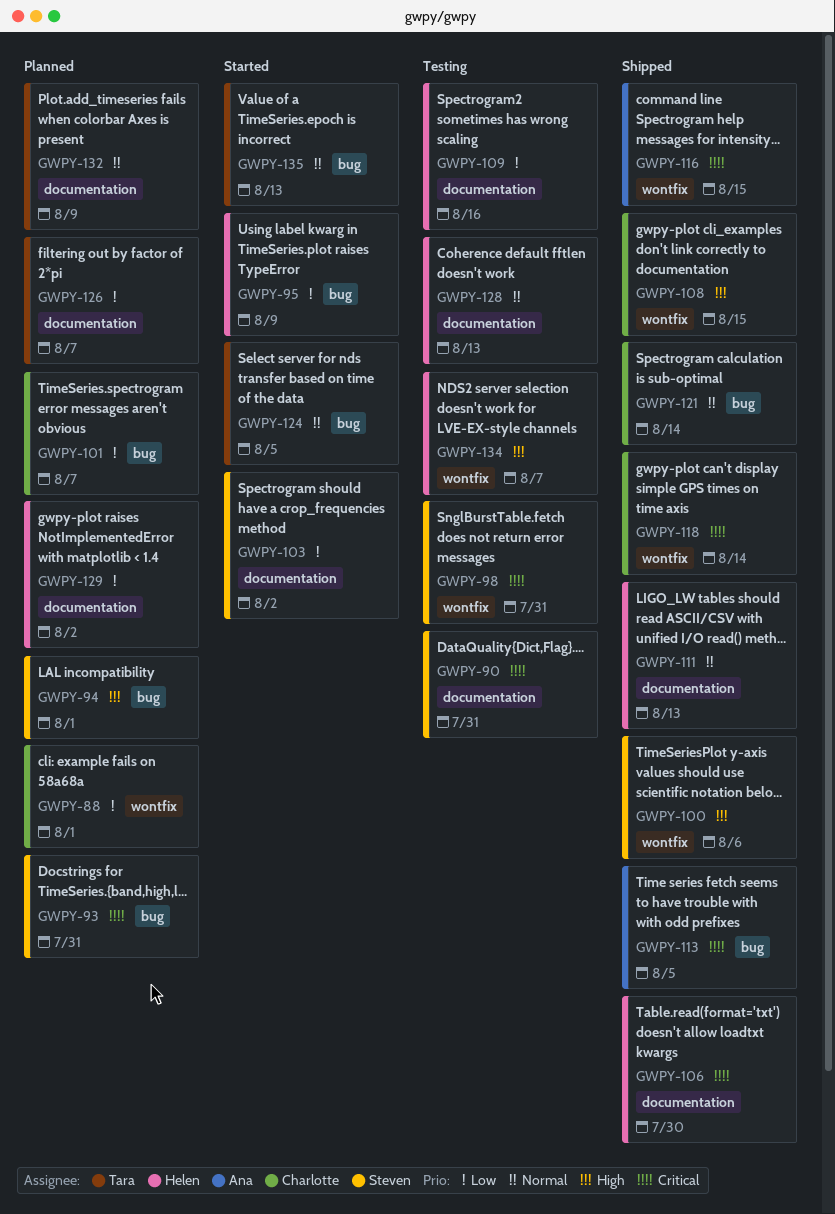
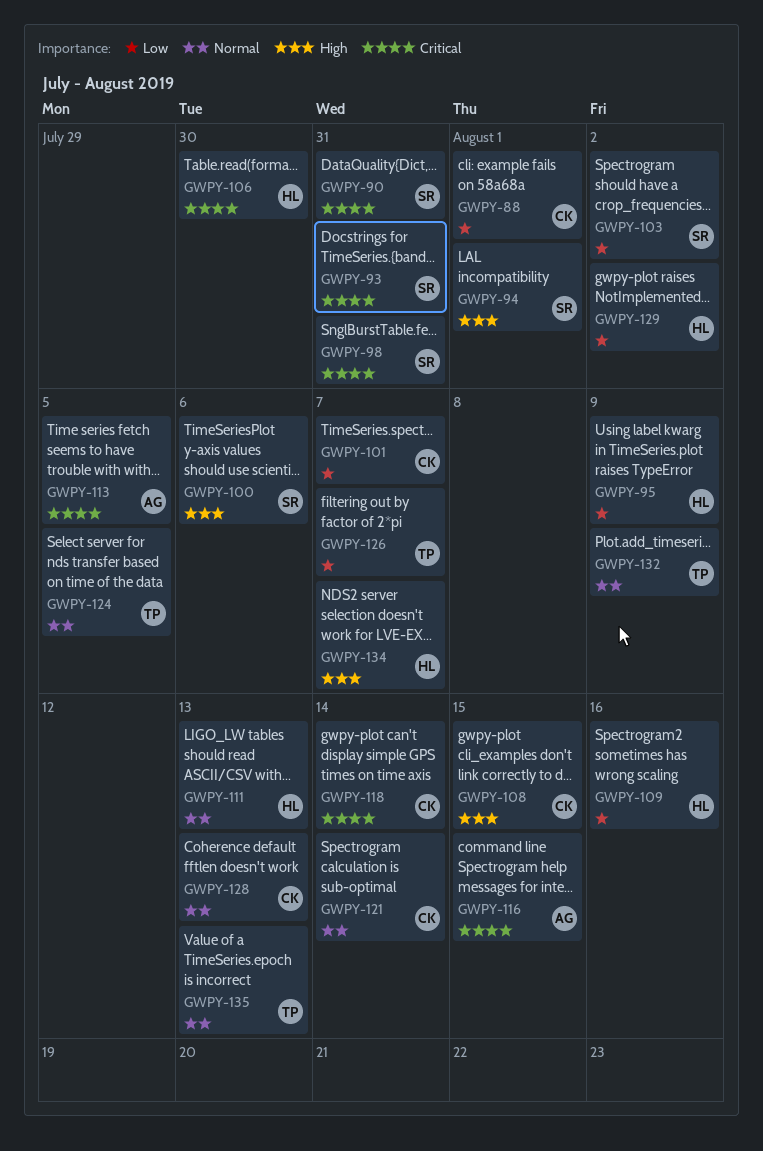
GWPY-128, owner: Helen -> Charlotte

